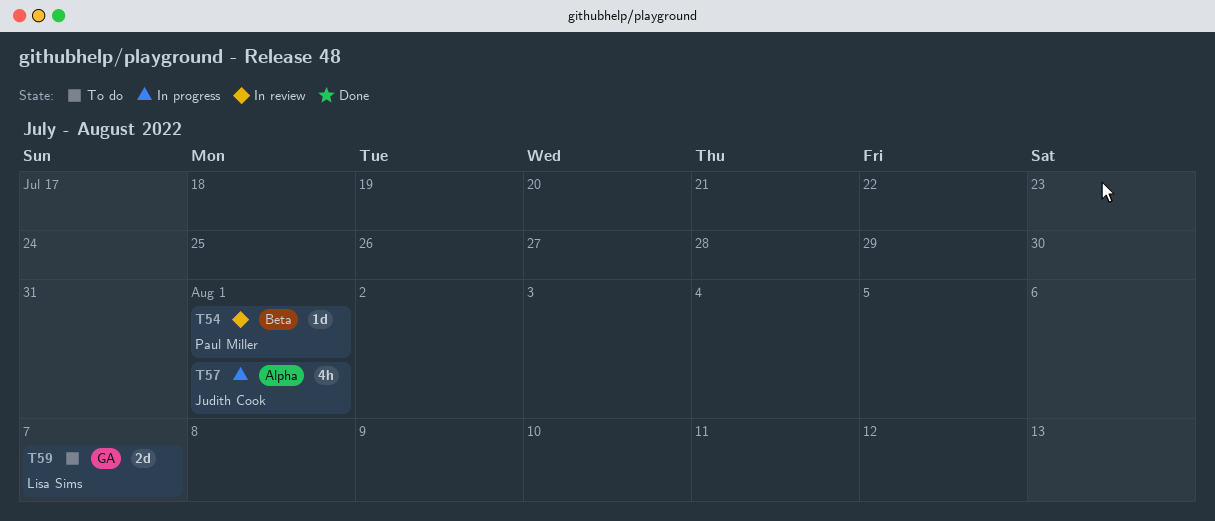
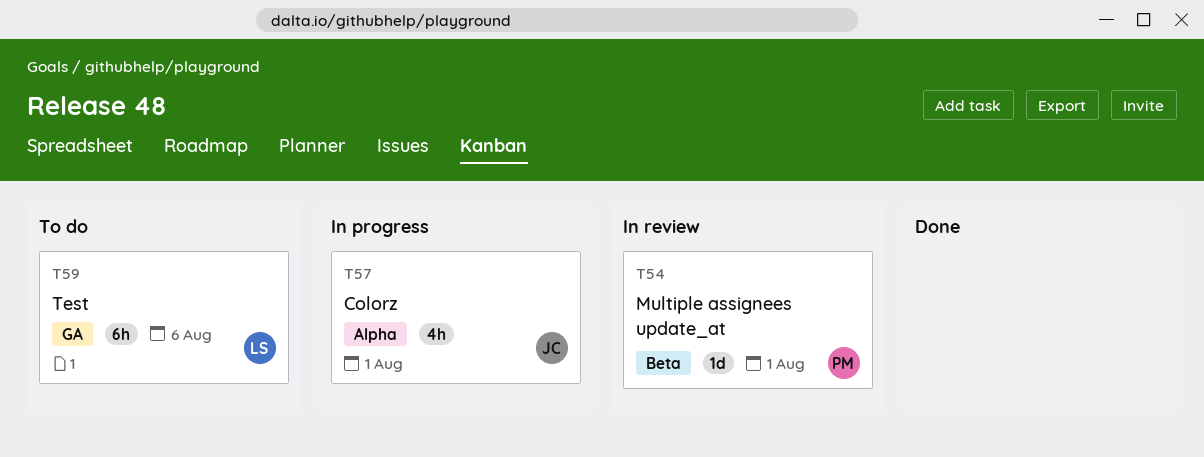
T59, estimate: 2d -> 6h
T59, due: Aug 7 -> Aug 6

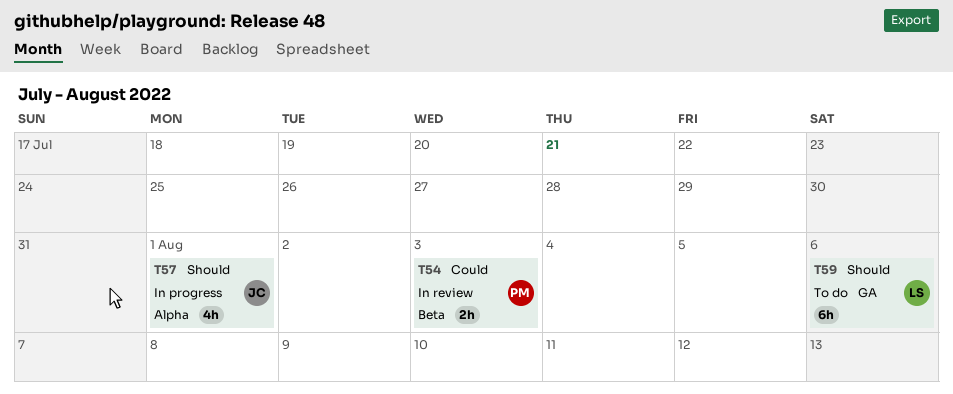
T54, estimate: 1d -> 2h
T54, due: Aug 1 -> Aug 3

